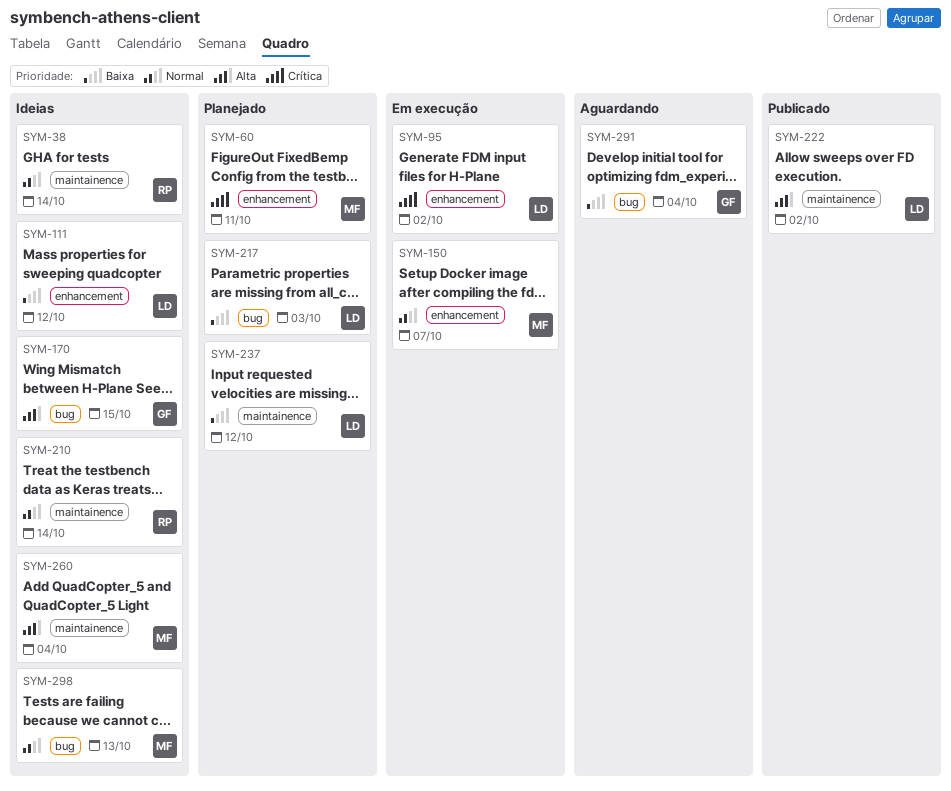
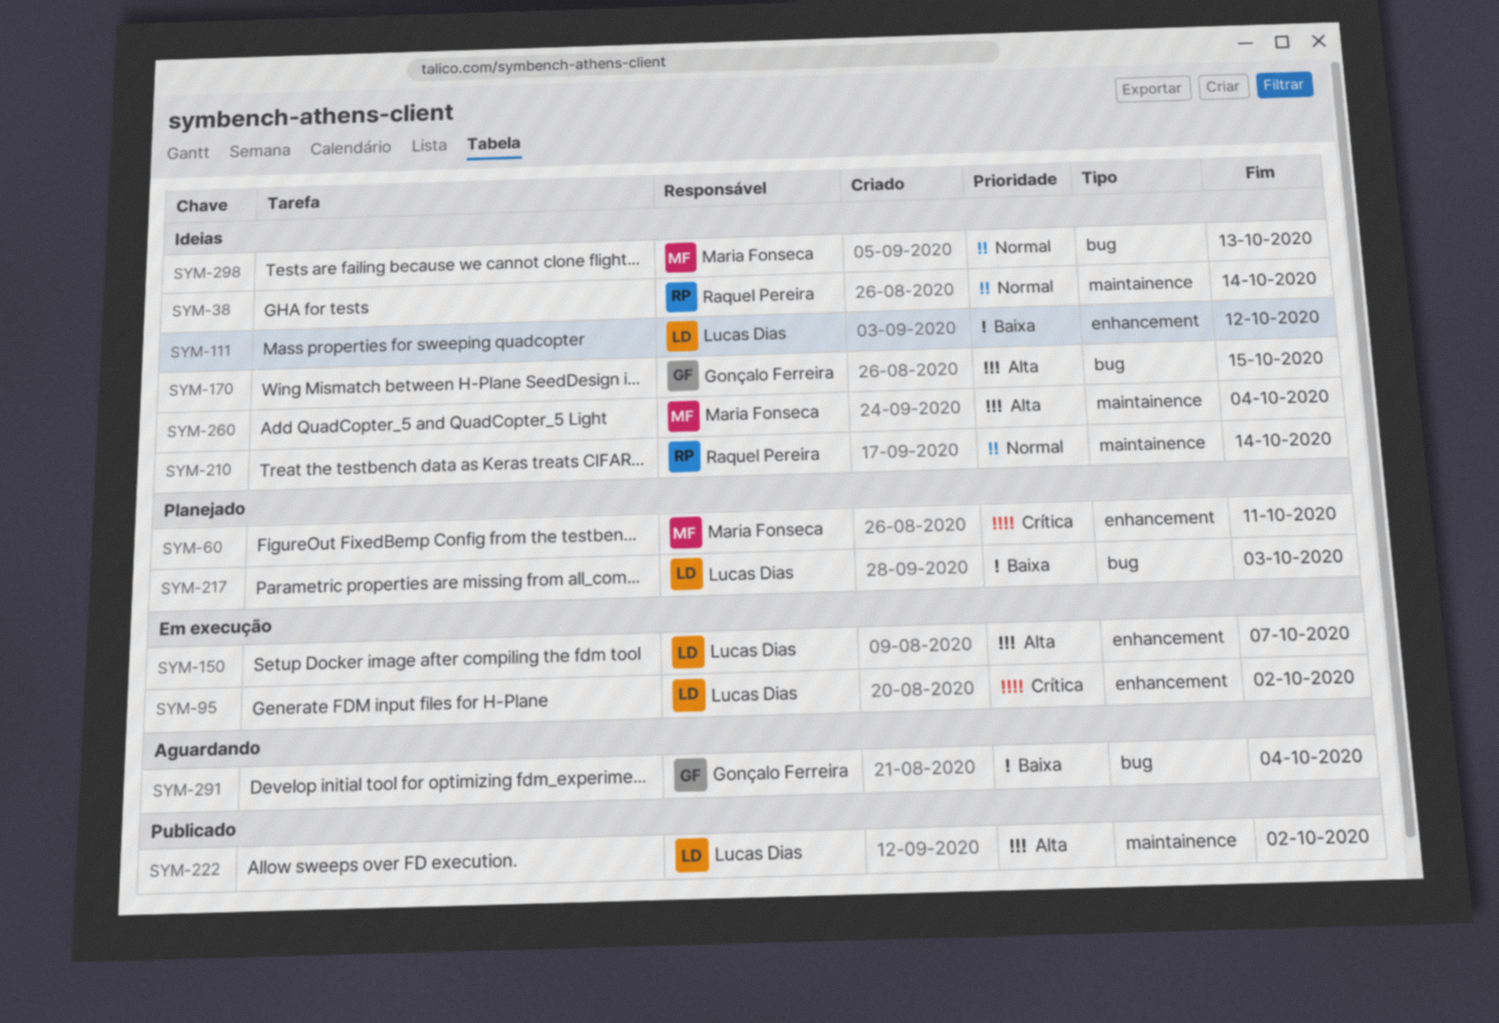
SYM-150, owner: Maria Fonseca -> Lucas Dias
SYM-150, priority: Normal -> Alta
SYM-237: present -> none

